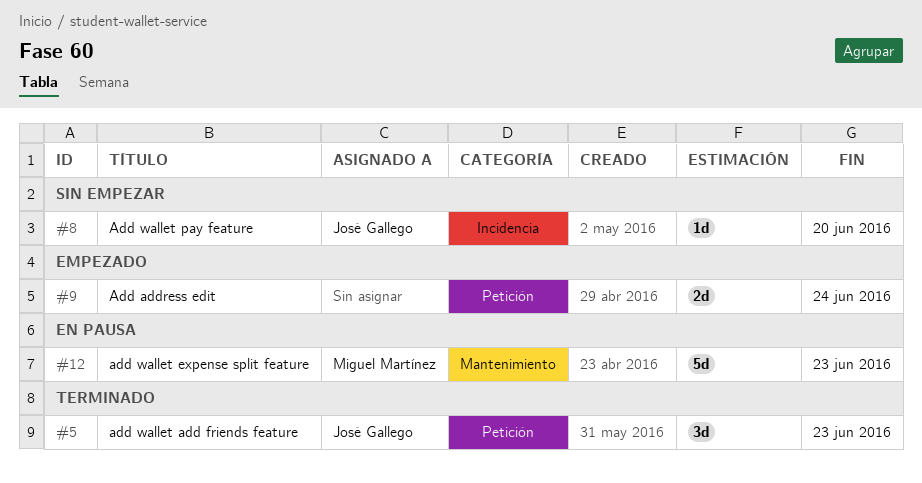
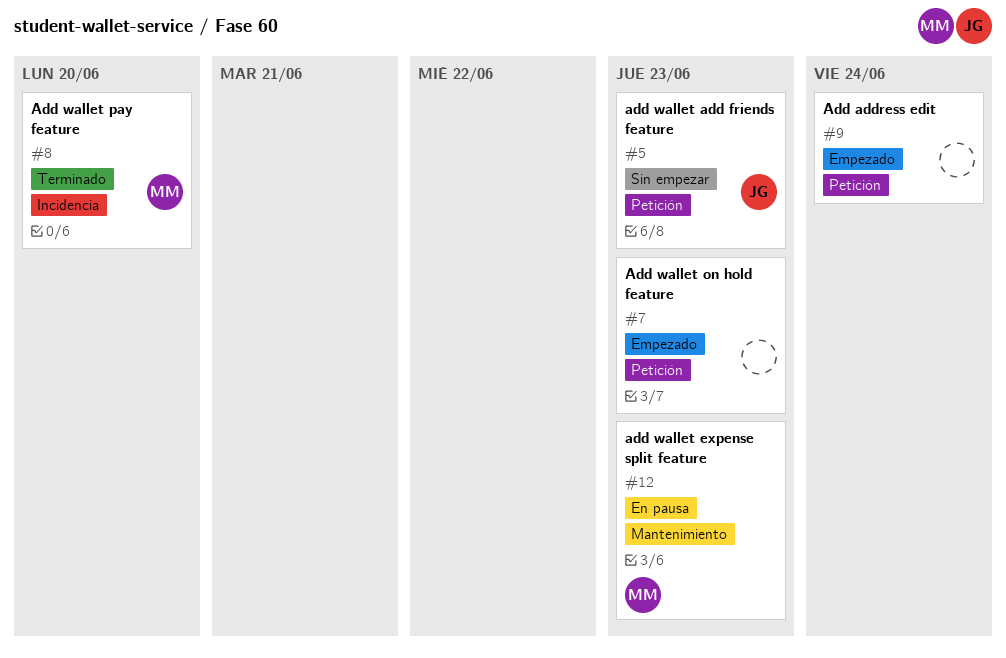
#5, status: Terminado -> Sin empezar
#7: none -> present
#8, status: Sin empezar -> Terminado
#8, owner: José Gallego -> Miguel Martínez

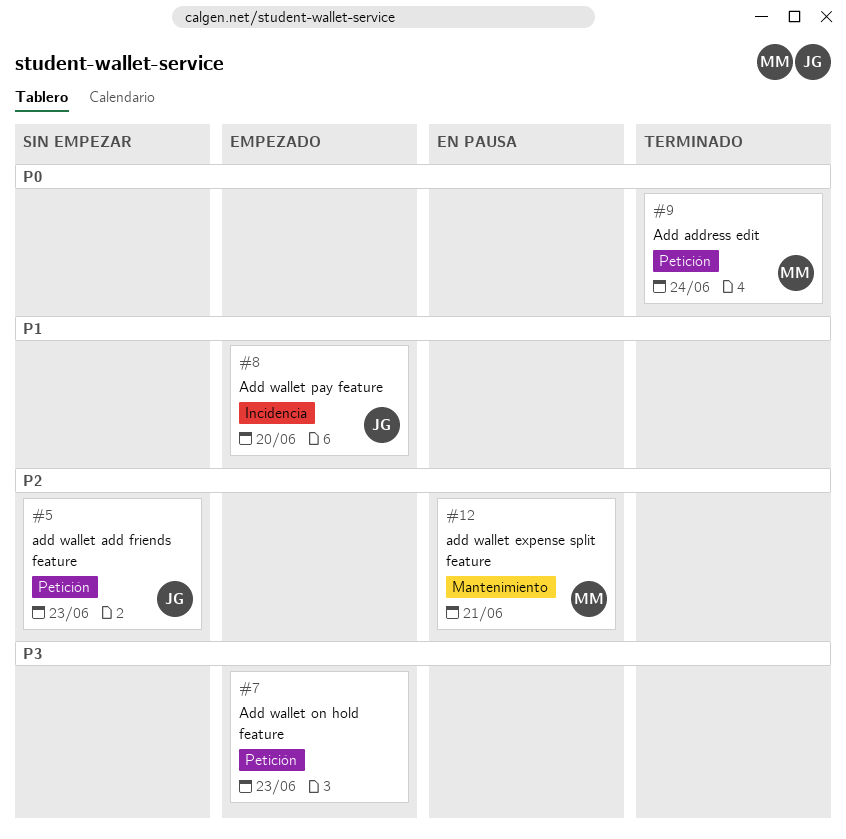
#8, status: Terminado -> Empezado
#8, owner: MM -> JG
#9, status: Empezado -> Terminado
#9, owner: none -> MM
#12, due: Jun 23 -> Jun 21

